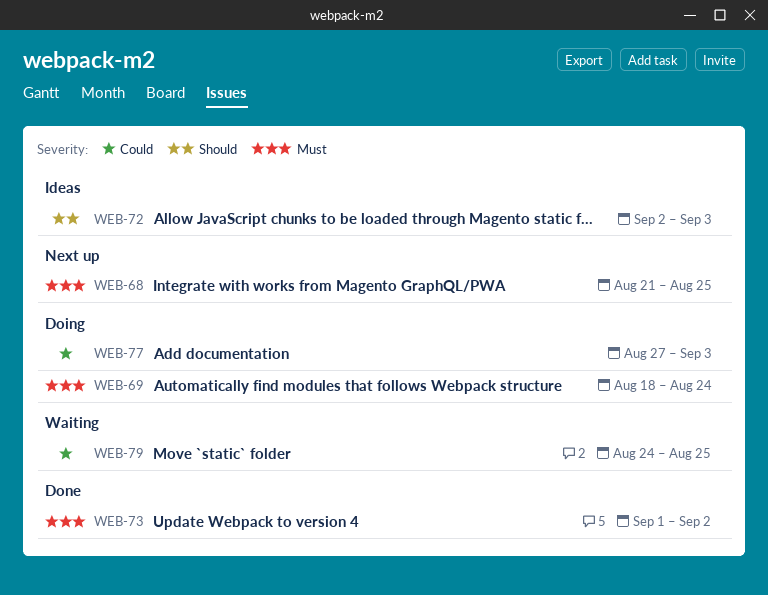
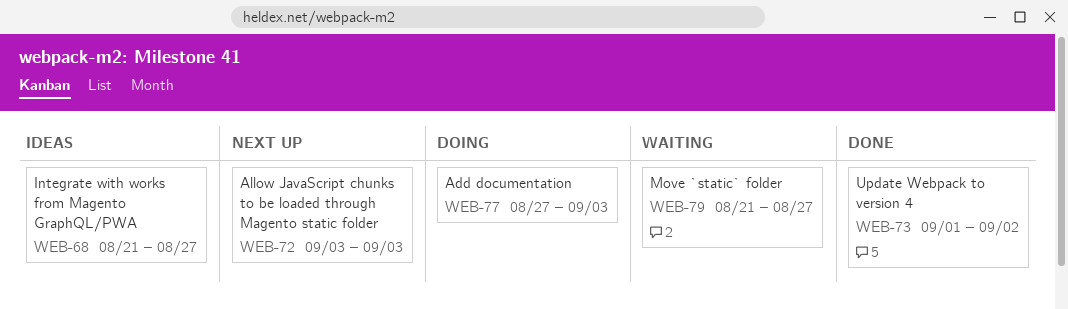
WEB-68, status: Next up -> Ideas
WEB-68, due: Aug 25 -> Aug 27
WEB-69: present -> none
WEB-72, status: Ideas -> Next up
WEB-72, start: Sep 2 -> Sep 3
WEB-79, start: Aug 24 -> Aug 21
WEB-79, due: Aug 25 -> Aug 27

